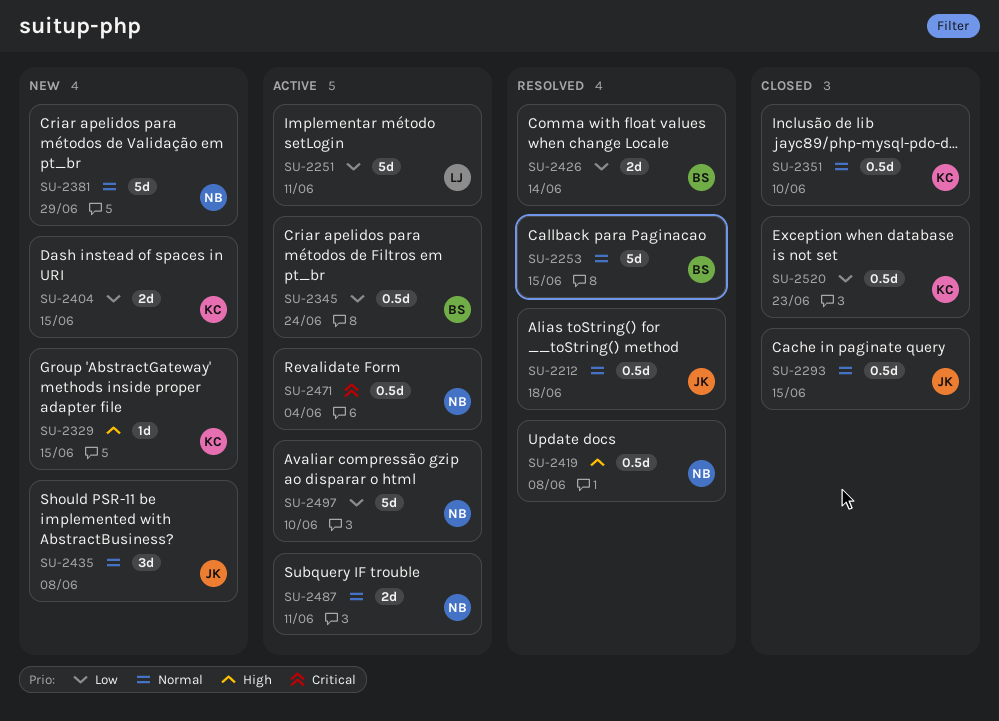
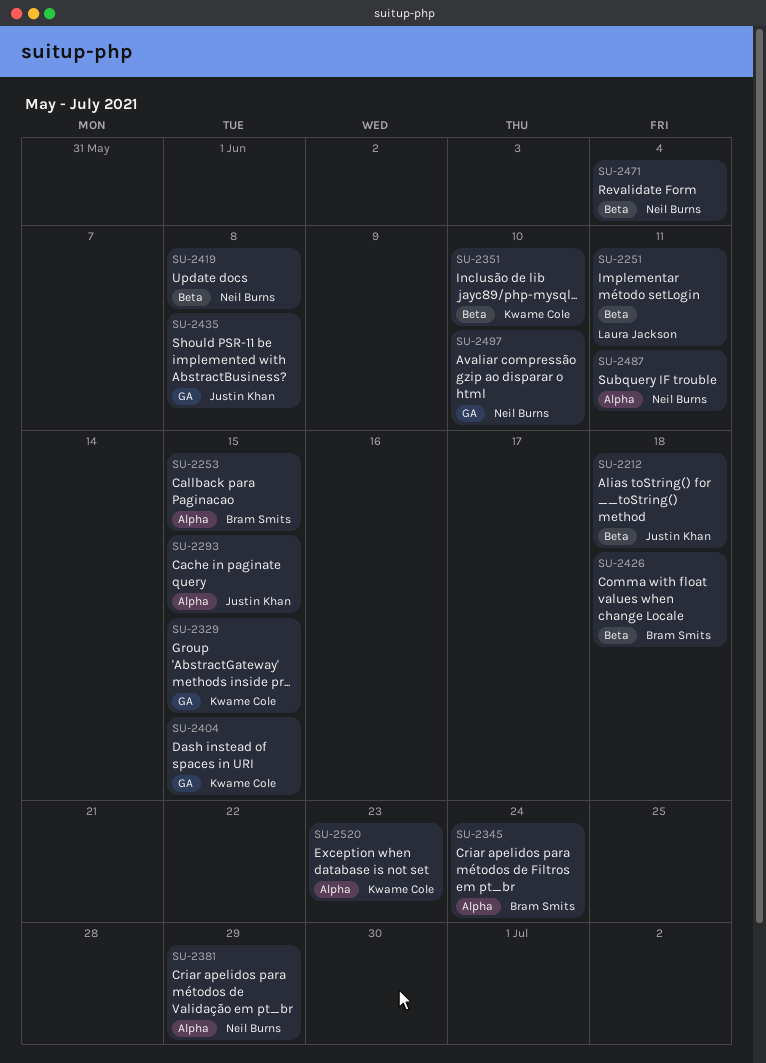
SU-2426, due: Jun 14 -> Jun 18

